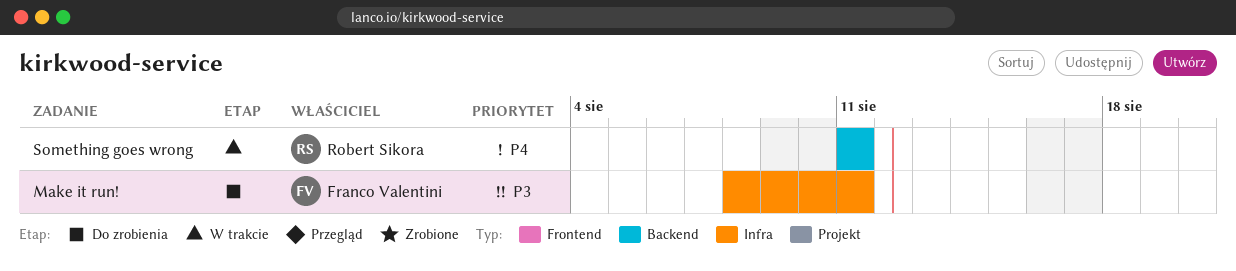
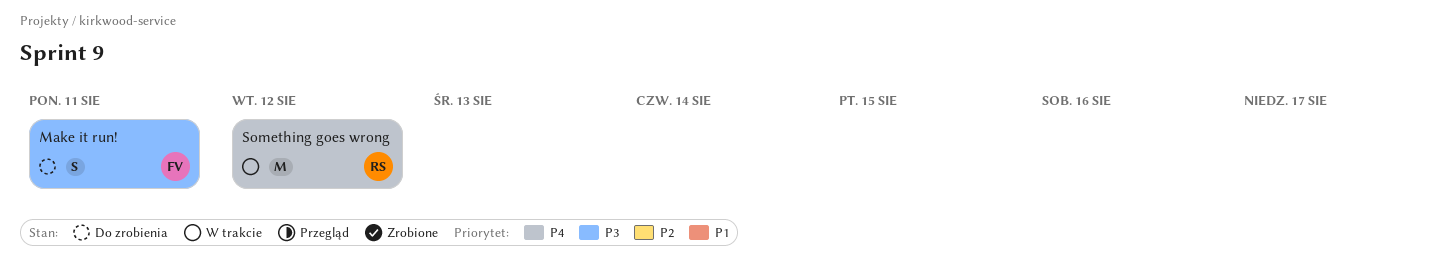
Something goes wrong, due: Aug 11 -> Aug 12

